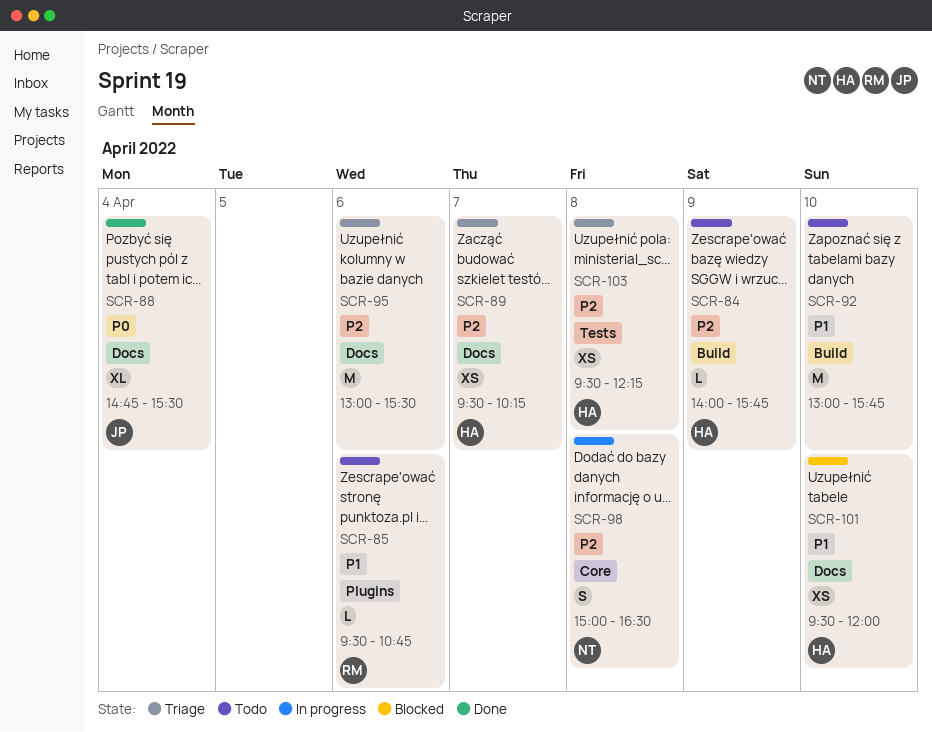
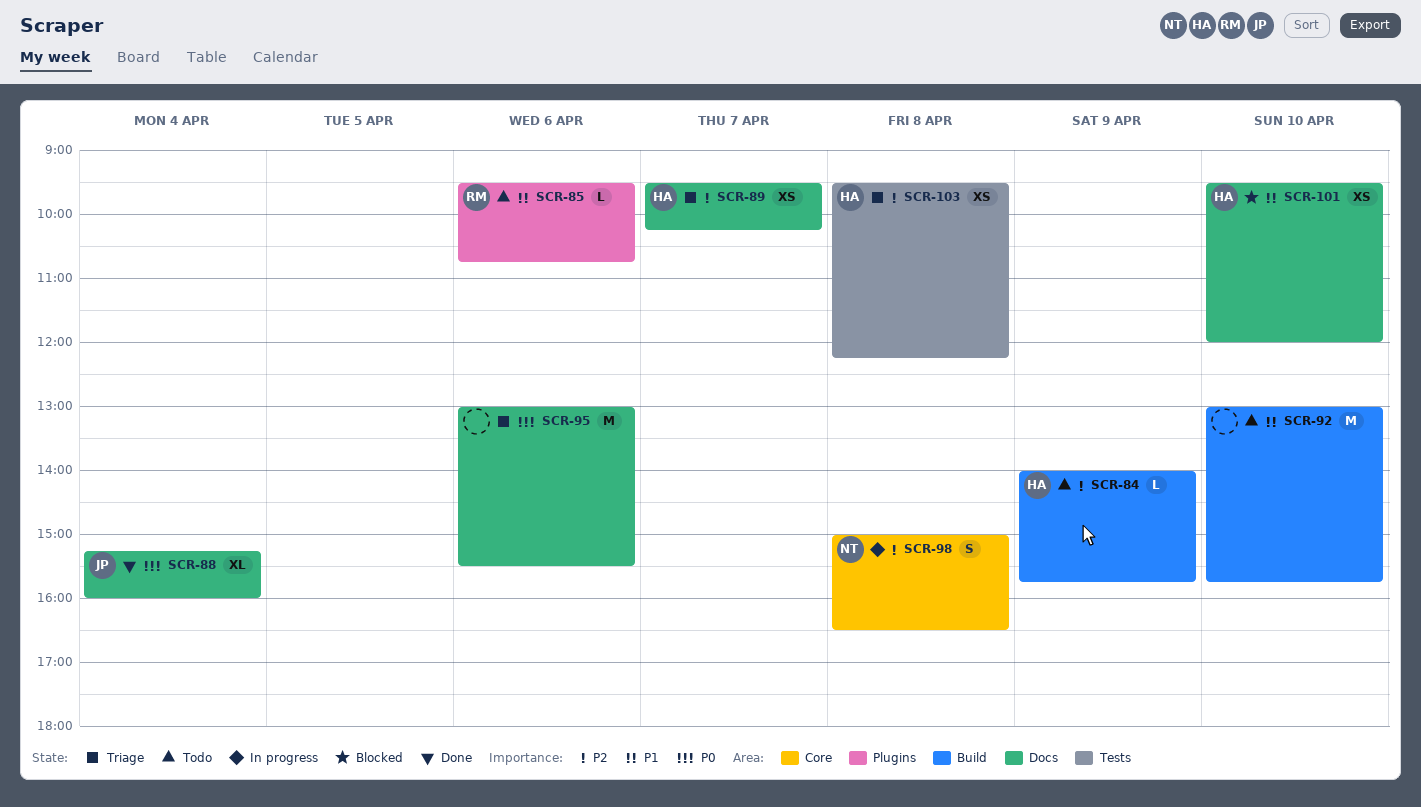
SCR-88, begins: 14:45 -> 15:15
SCR-88, ends: 15:30 -> 16:00
SCR-95, priority: P2 -> P0

